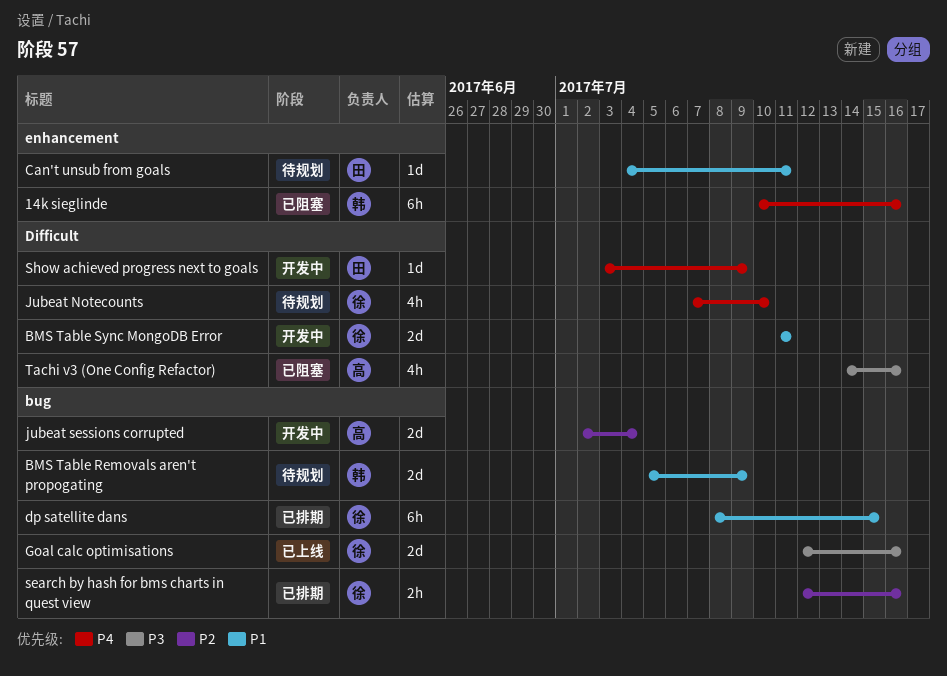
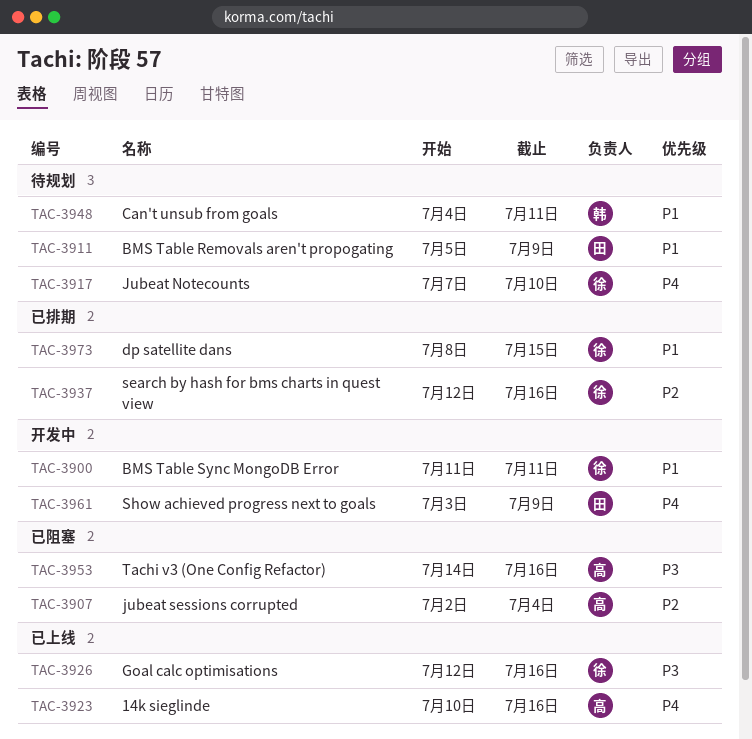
14k sieglinde, status: 已阻塞 -> 已上线
14k sieglinde, owner: 韩 -> 高
BMS Table Removals aren't propogating, owner: 韩 -> 田
Can't unsub from goals, owner: 田 -> 韩
jubeat sessions corrupted, status: 开发中 -> 已阻塞

